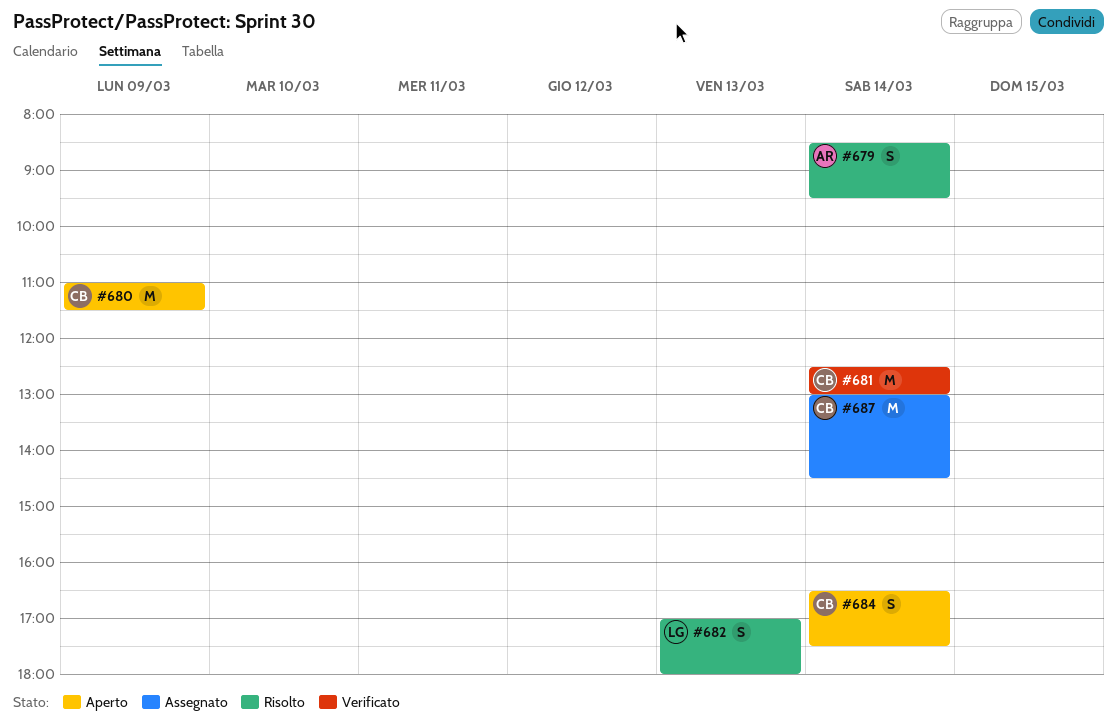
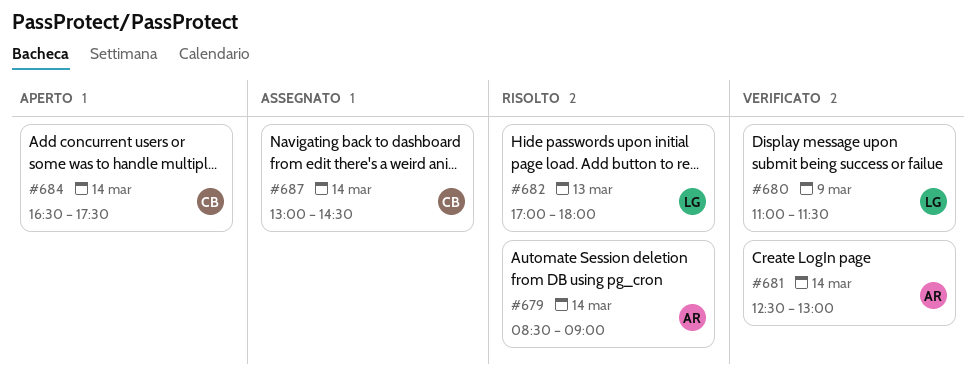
#679, ends: 09:30 -> 09:00
#680, status: Aperto -> Verificato
#680, owner: CB -> LG
#681, owner: CB -> AR

